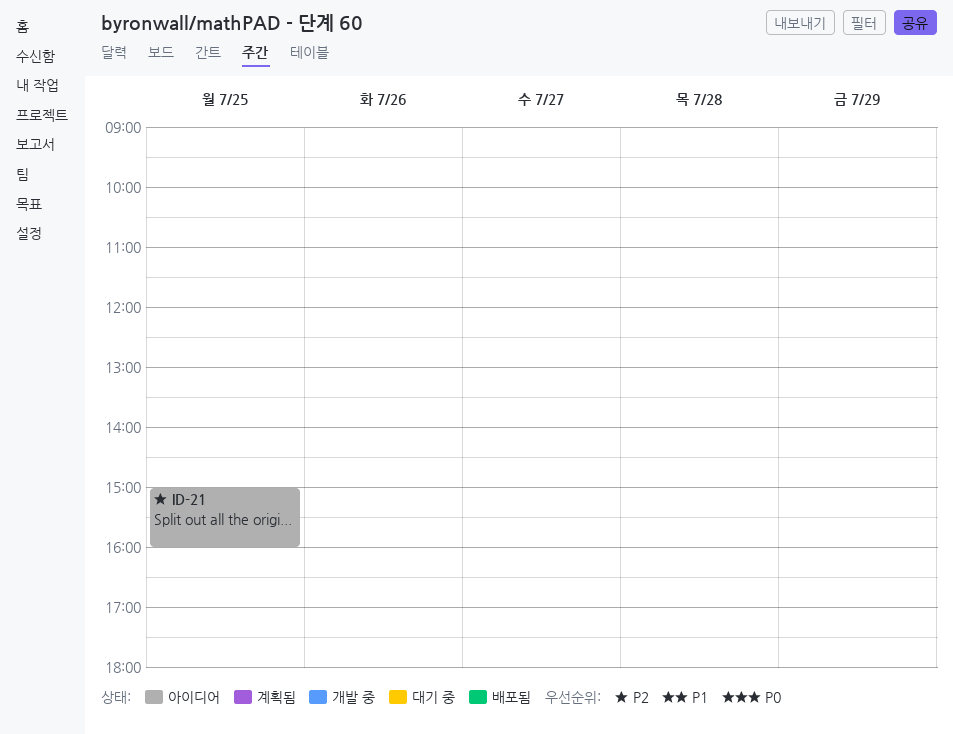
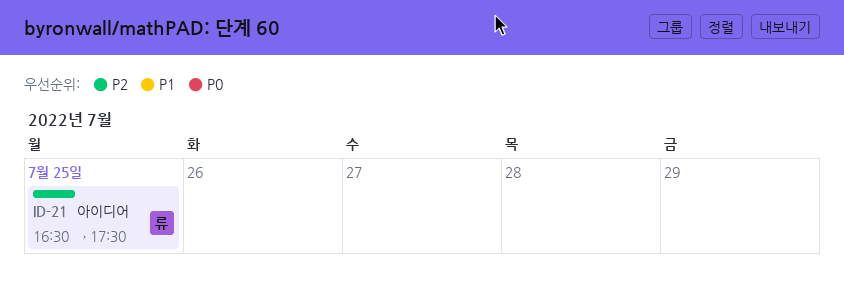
ID-21, begins: 15:00 -> 16:30
ID-21, ends: 16:00 -> 17:30

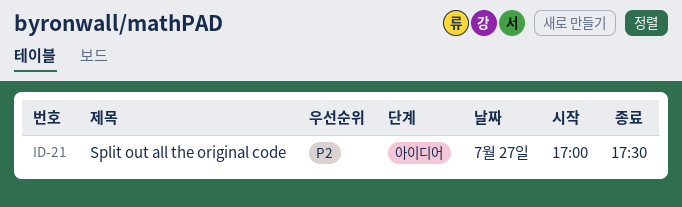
ID-21, day: Jul 25 -> Jul 27
ID-21, begins: 16:30 -> 17:00

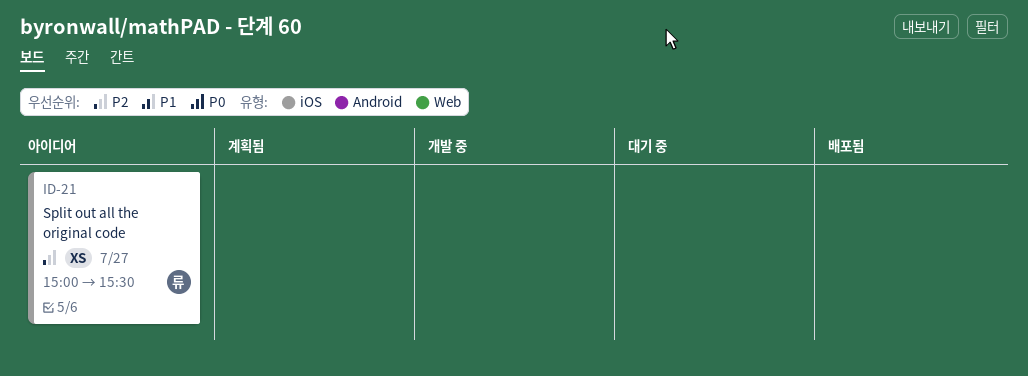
ID-21, begins: 17:00 -> 15:00
ID-21, ends: 17:30 -> 15:30

